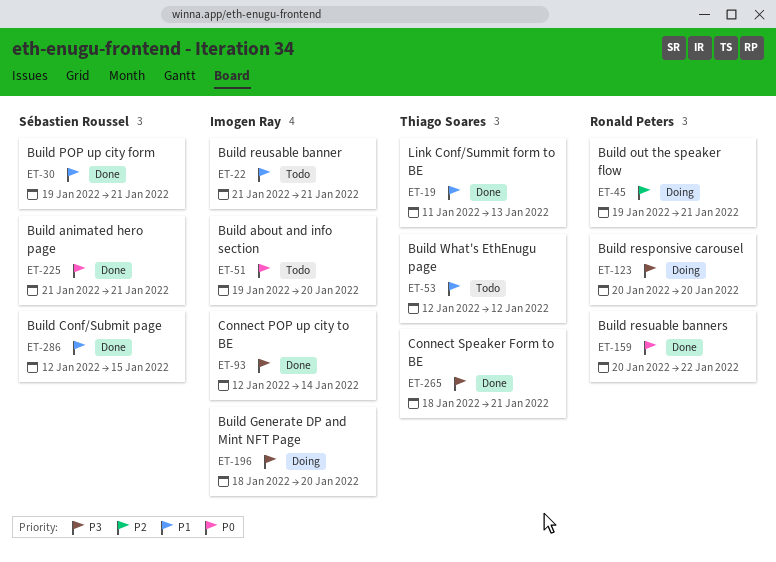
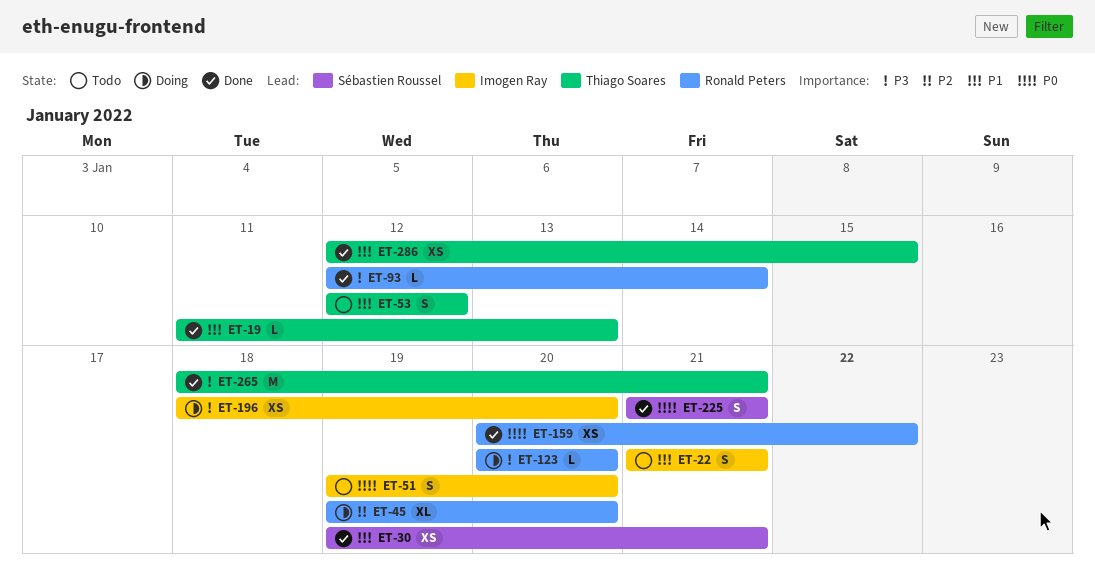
ET-45, due: Jan 21 -> Jan 20
ET-93, owner: Imogen Ray -> Ronald Peters
ET-286, owner: Sébastien Roussel -> Thiago Soares

